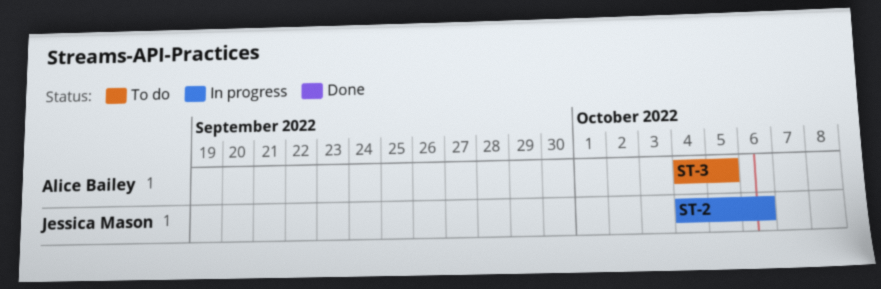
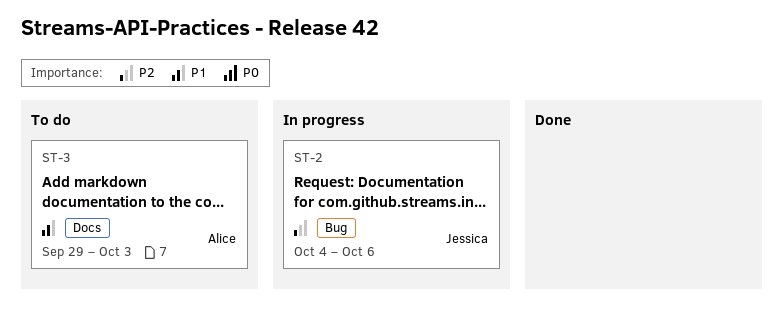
ST-3, start: Oct 4 -> Sep 29
ST-3, due: Oct 5 -> Oct 3

